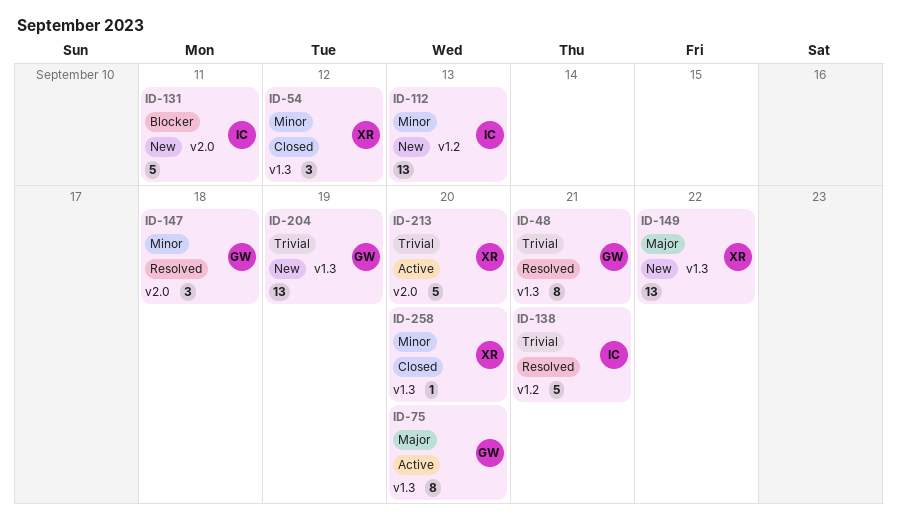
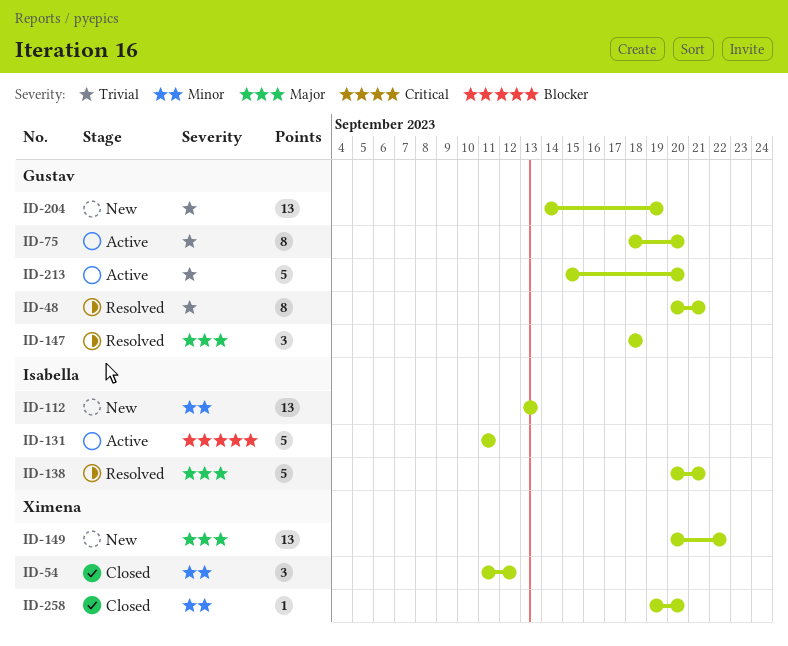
ID-75, priority: Major -> Trivial
ID-131, status: New -> Active
ID-138, priority: Trivial -> Major
ID-147, priority: Minor -> Major
ID-213, owner: Ximena -> Gustav

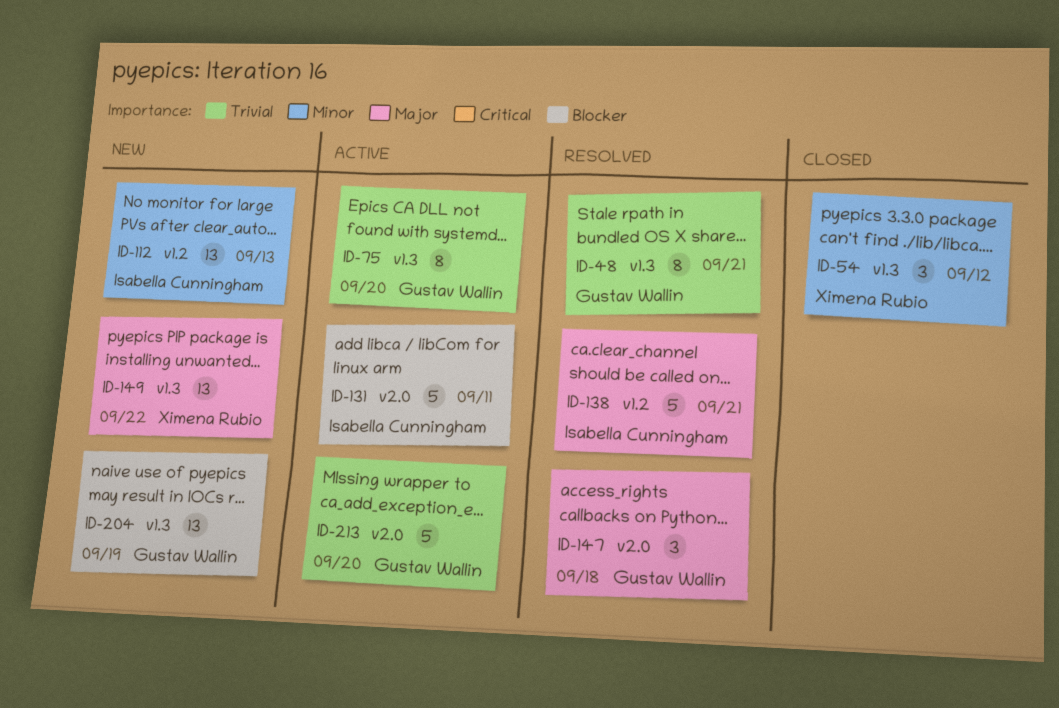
ID-204, priority: Trivial -> Blocker
ID-258: present -> none

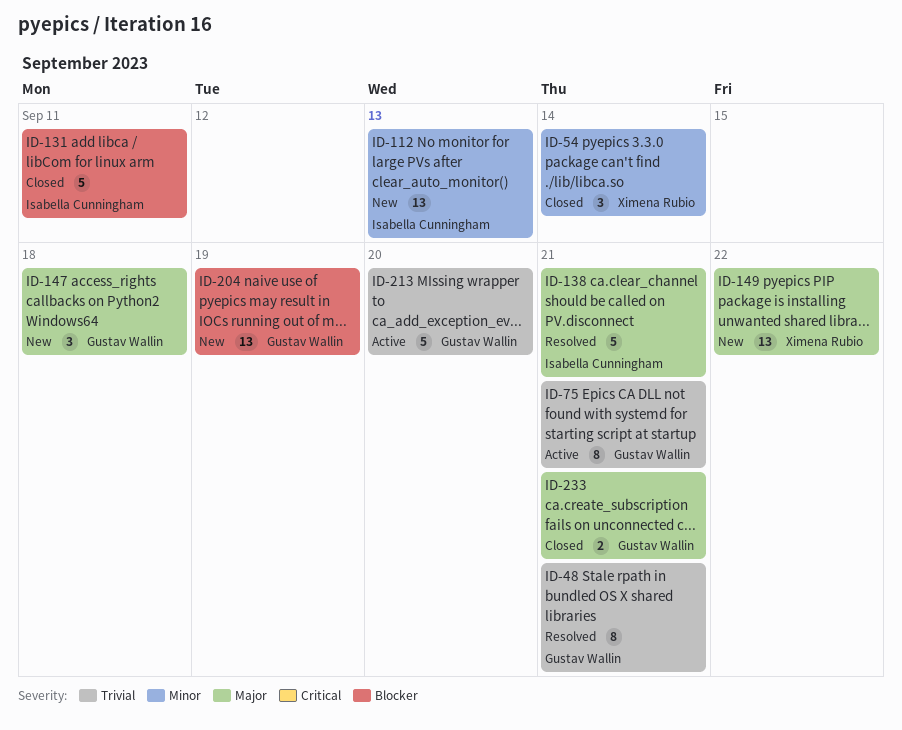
ID-54, due: Sep 12 -> Sep 14
ID-75, due: Sep 20 -> Sep 21
ID-131, status: Active -> Closed
ID-147, status: Resolved -> New
ID-233: none -> present

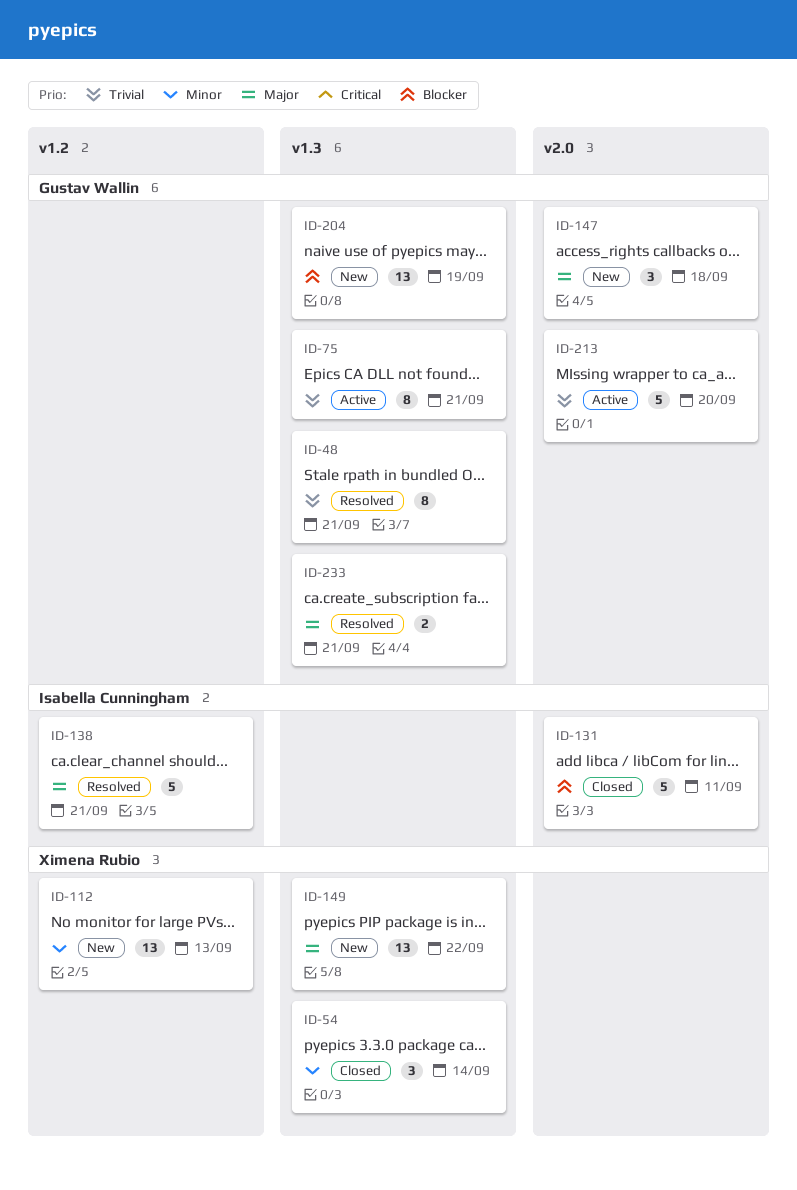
ID-112, owner: Isabella Cunningham -> Ximena Rubio
ID-233, status: Closed -> Resolved

